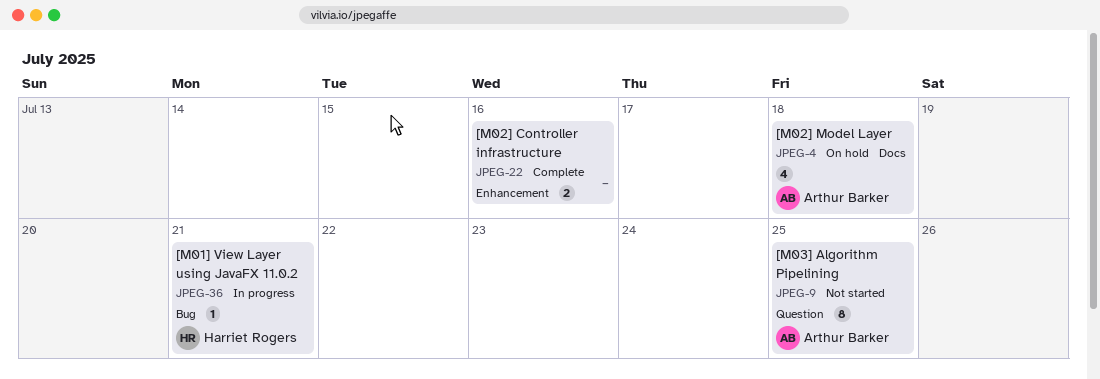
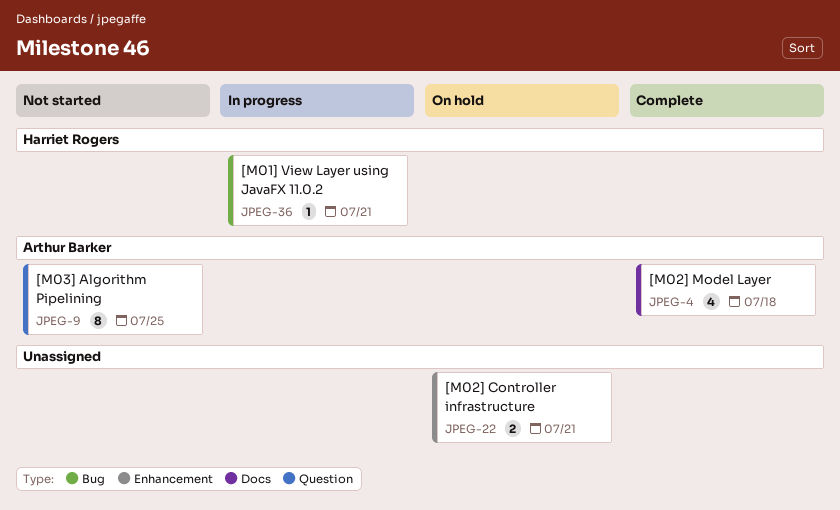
JPEG-4, status: On hold -> Complete
JPEG-22, status: Complete -> On hold
JPEG-22, due: Jul 16 -> Jul 21

